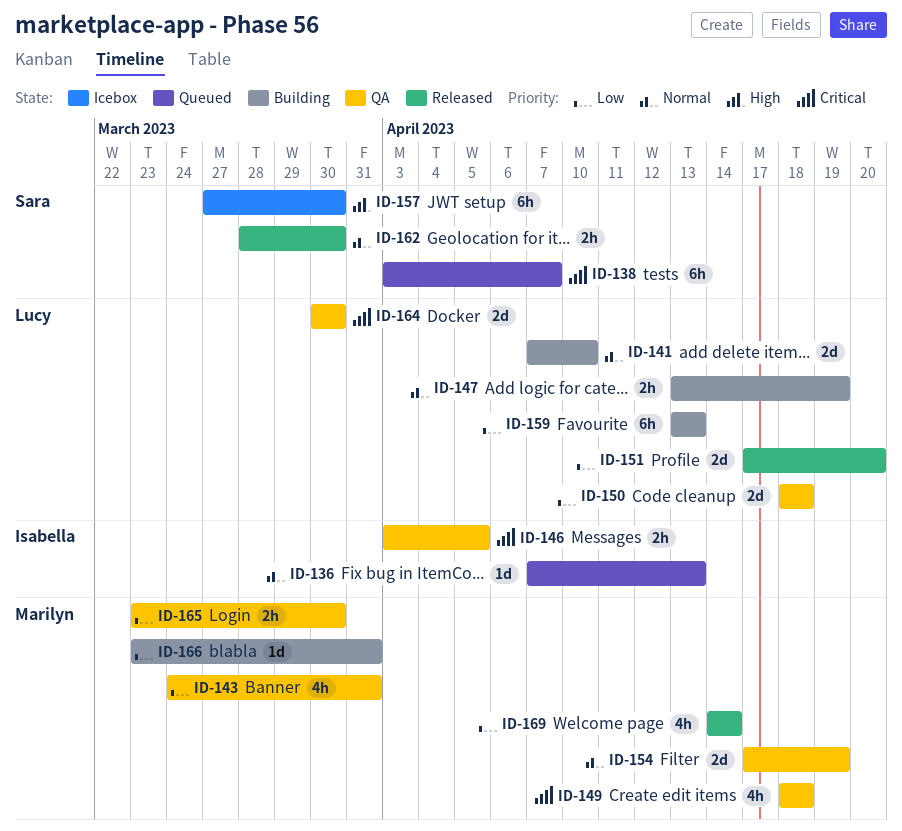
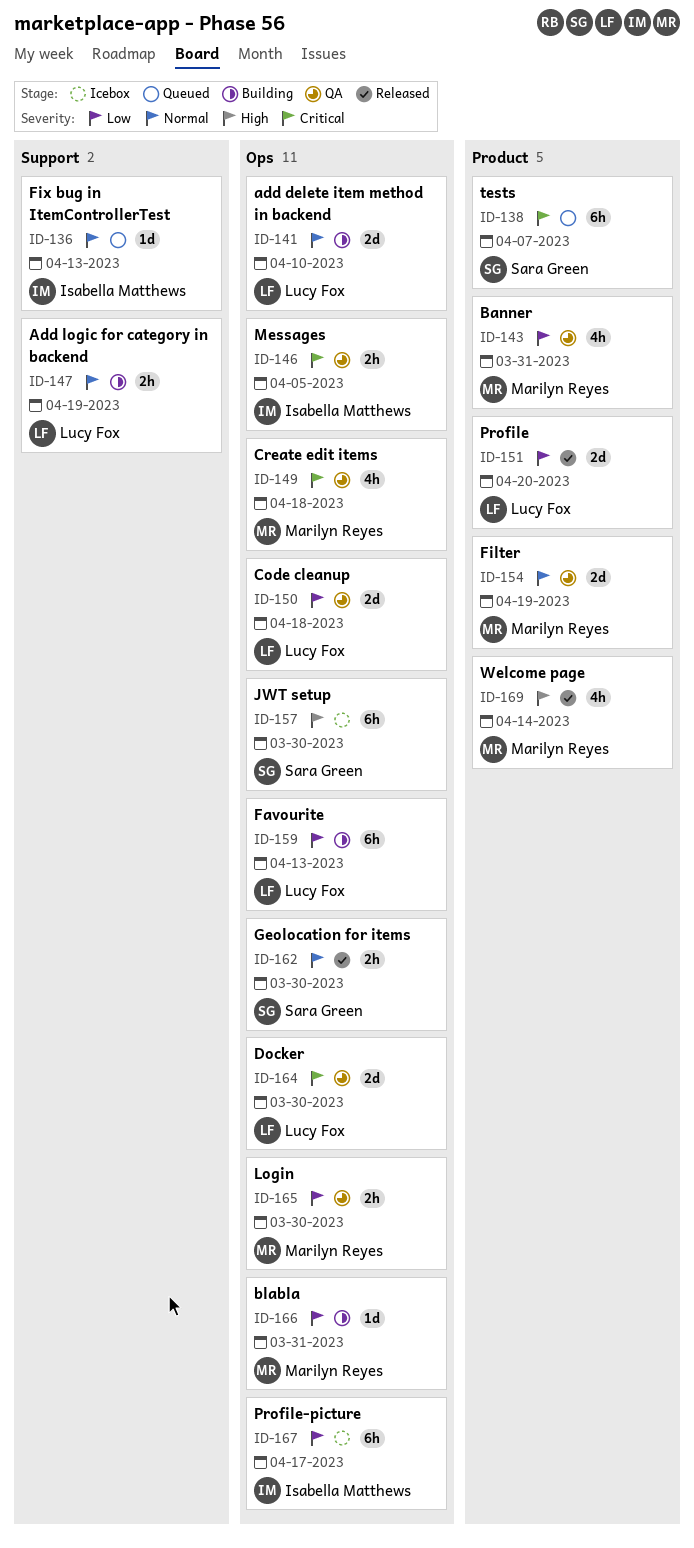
ID-167: none -> present
ID-169, priority: Low -> High

